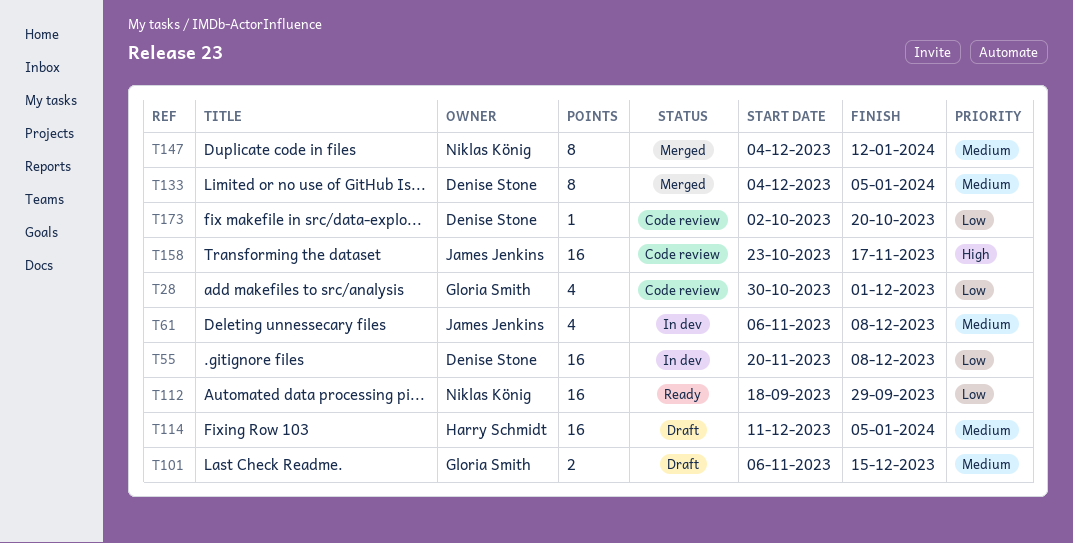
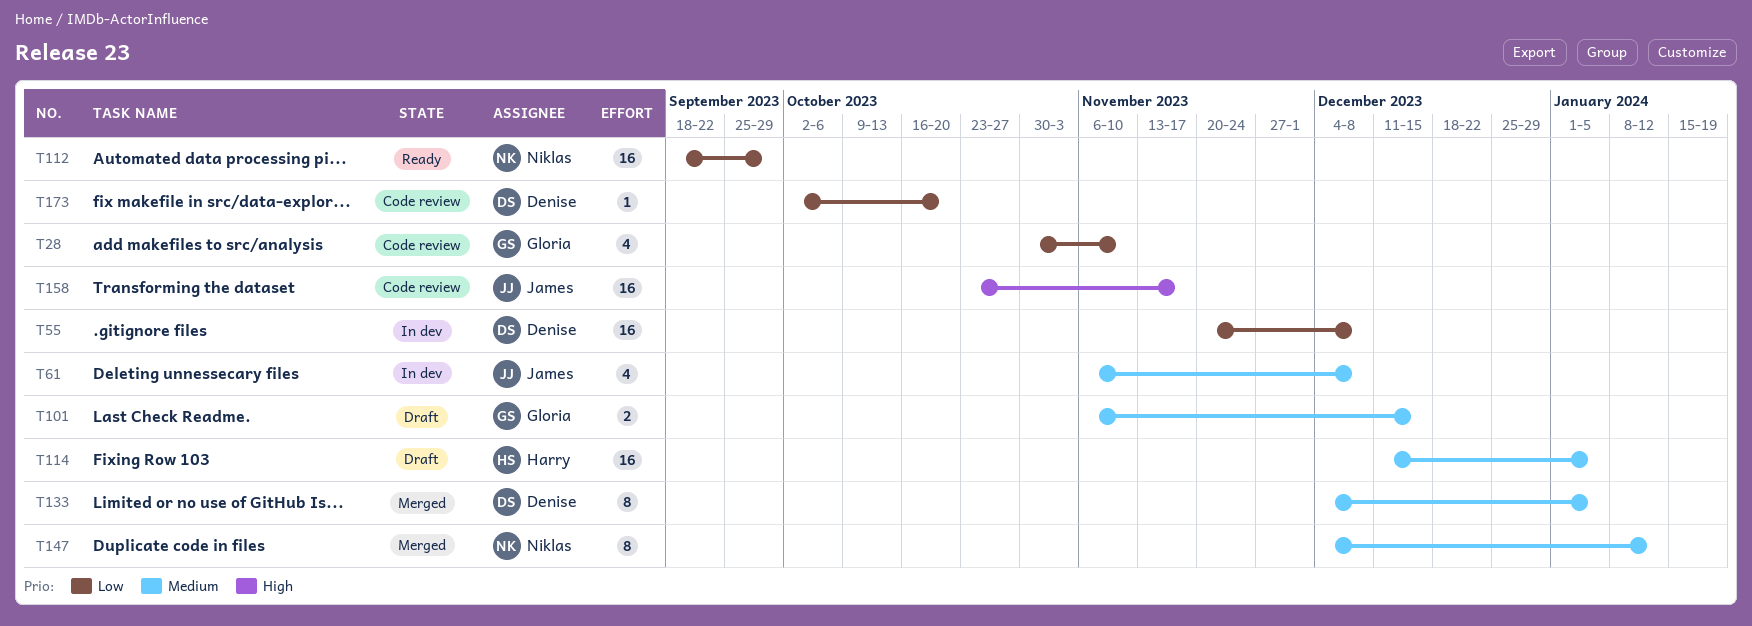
T28, due: Dec 1 -> Nov 10

